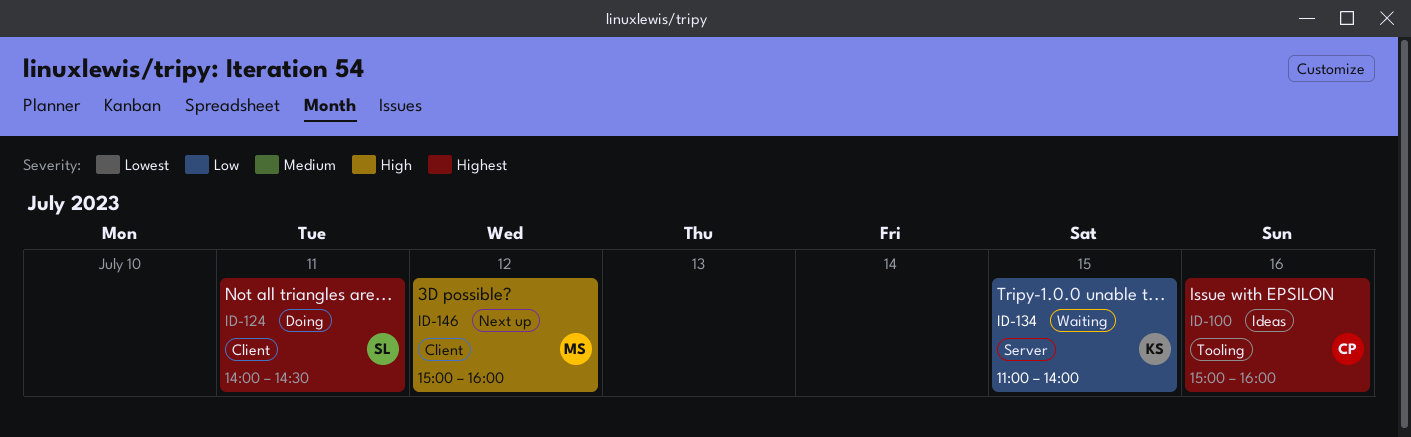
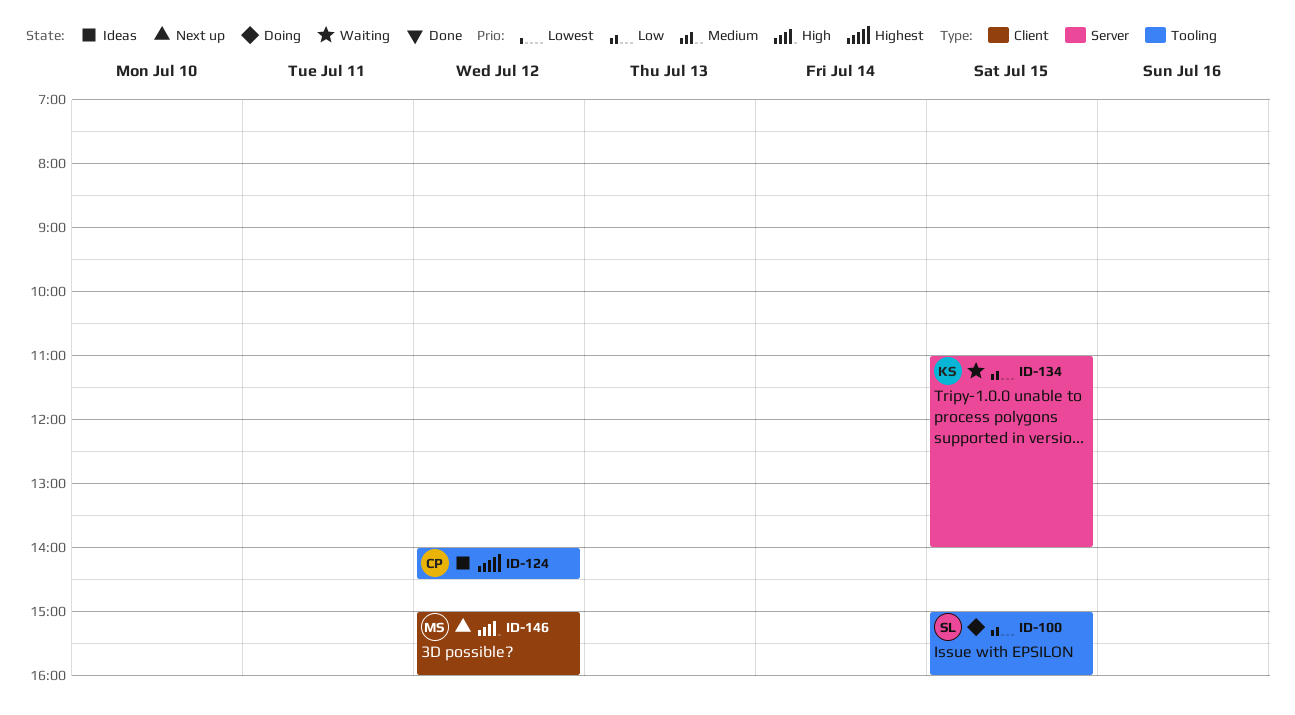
ID-100, status: Ideas -> Doing
ID-100, owner: CP -> SL
ID-100, priority: Highest -> Low
ID-100, day: Jul 16 -> Jul 15
ID-124, status: Doing -> Ideas
ID-124, owner: SL -> CP
ID-124, label: Client -> Tooling
ID-124, day: Jul 11 -> Jul 12

